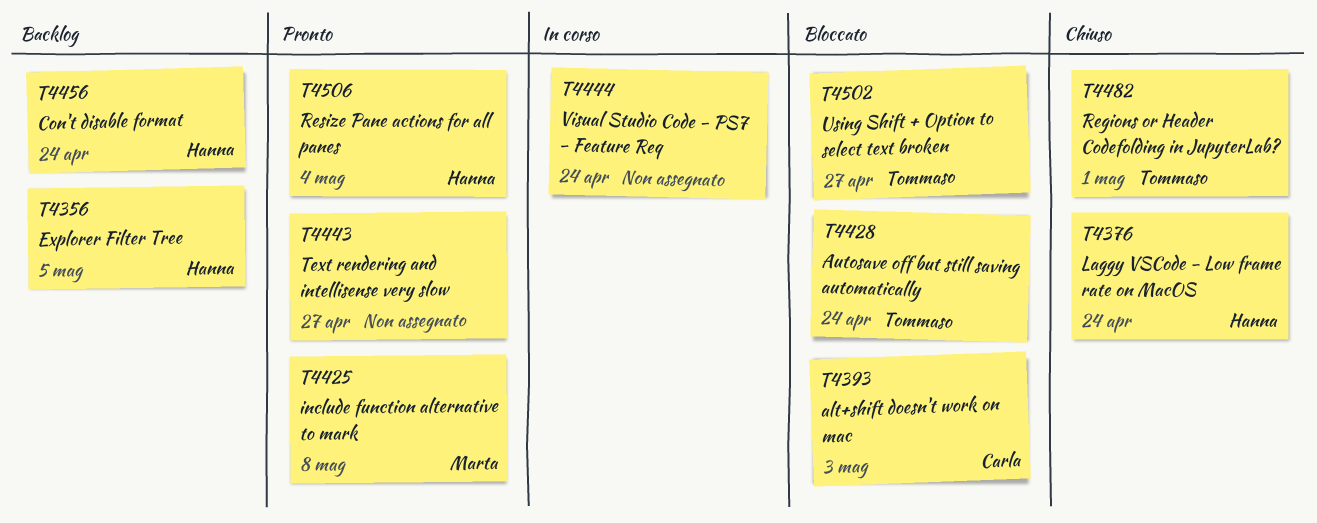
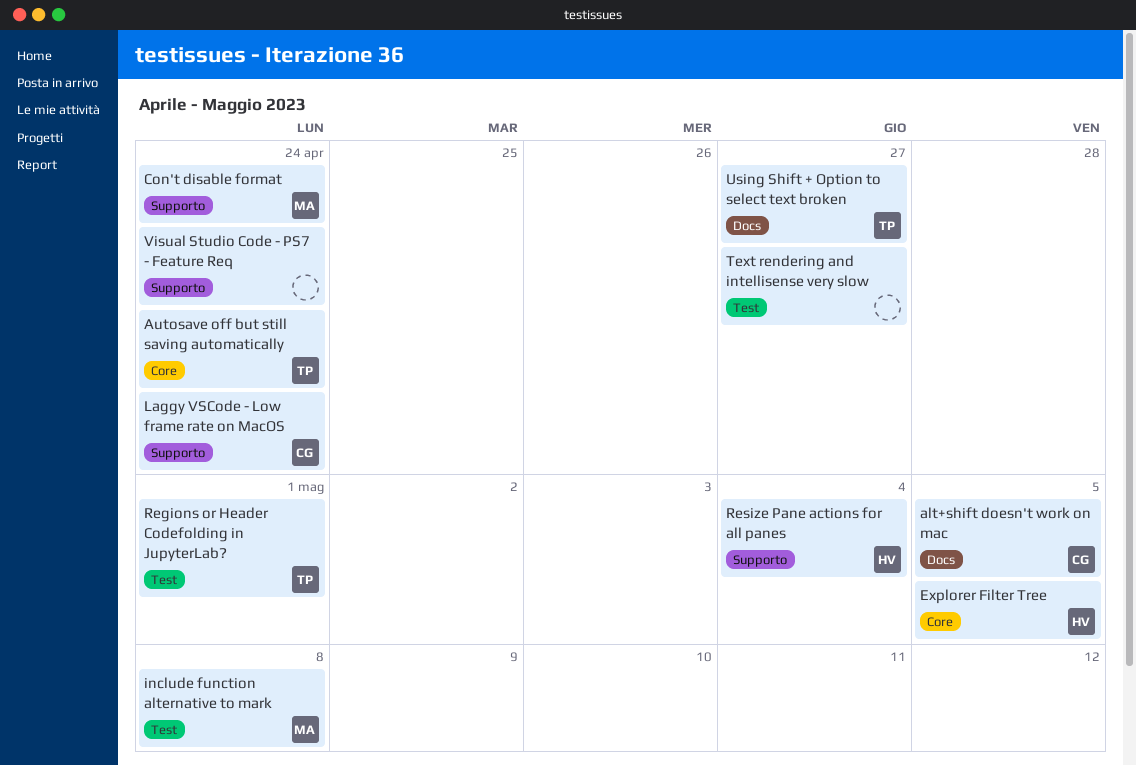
alt+shift doesn't work on mac, due: May 3 -> May 5
Con't disable format, owner: Hanna -> Marta
Laggy VSCode - Low frame rate on MacOS, owner: Hanna -> Carla

